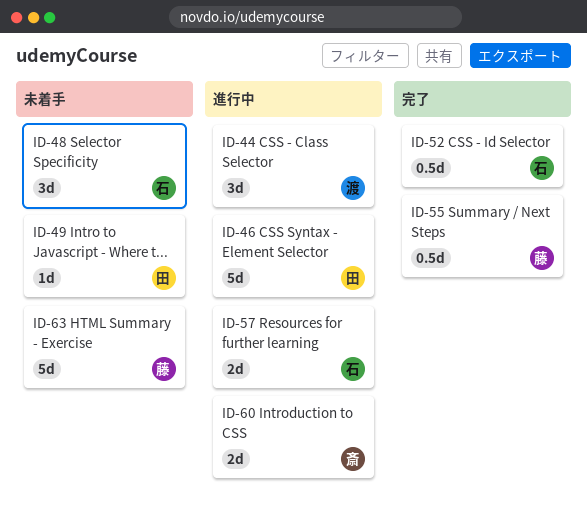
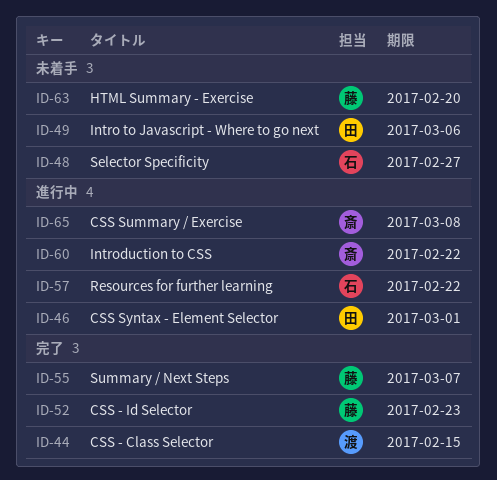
ID-44, status: 進行中 -> 完了
ID-52, owner: 石 -> 藤
ID-65: none -> present

